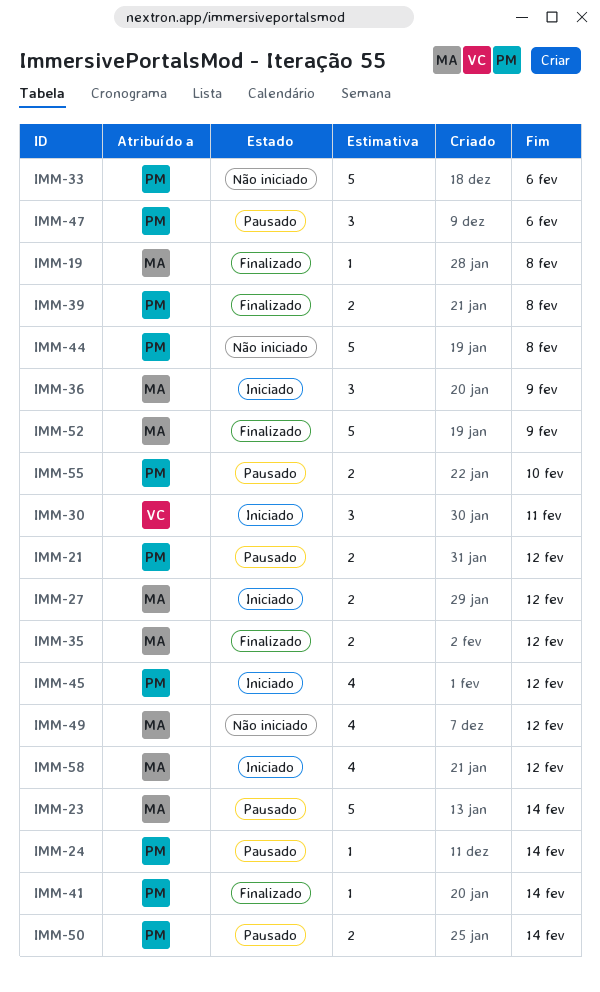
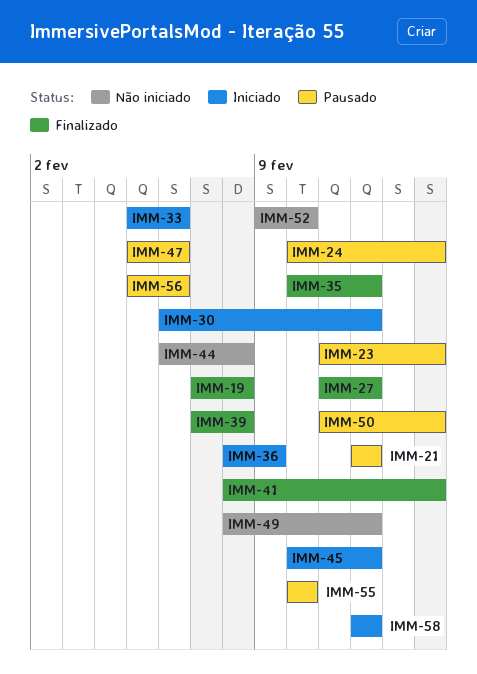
IMM-27, status: Iniciado -> Finalizado
IMM-30, due: Feb 11 -> Feb 12
IMM-33, status: Não iniciado -> Iniciado
IMM-52, status: Finalizado -> Não iniciado
IMM-52, due: Feb 9 -> Feb 10
IMM-56: none -> present

